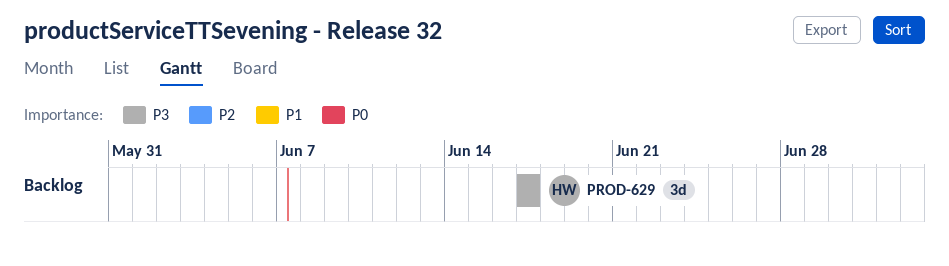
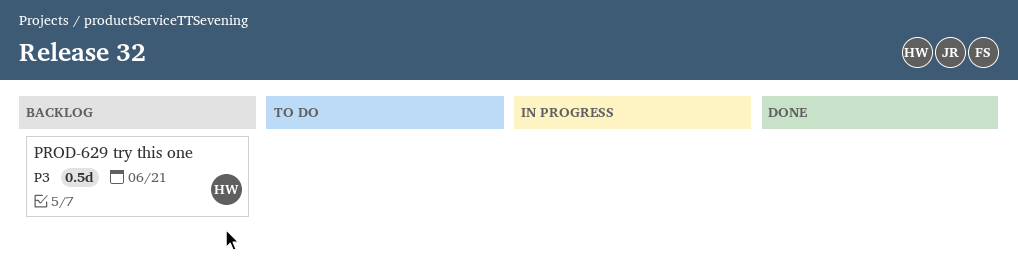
PROD-629, estimate: 3d -> 0.5d
PROD-629, due: Jun 17 -> Jun 21

